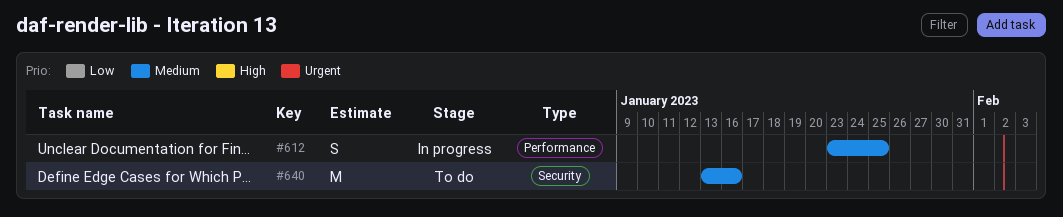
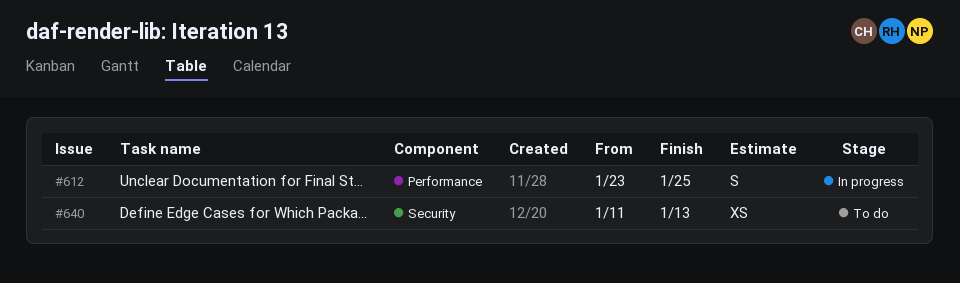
#640, estimate: M -> XS
#640, start: Jan 13 -> Jan 11
#640, due: Jan 16 -> Jan 13

